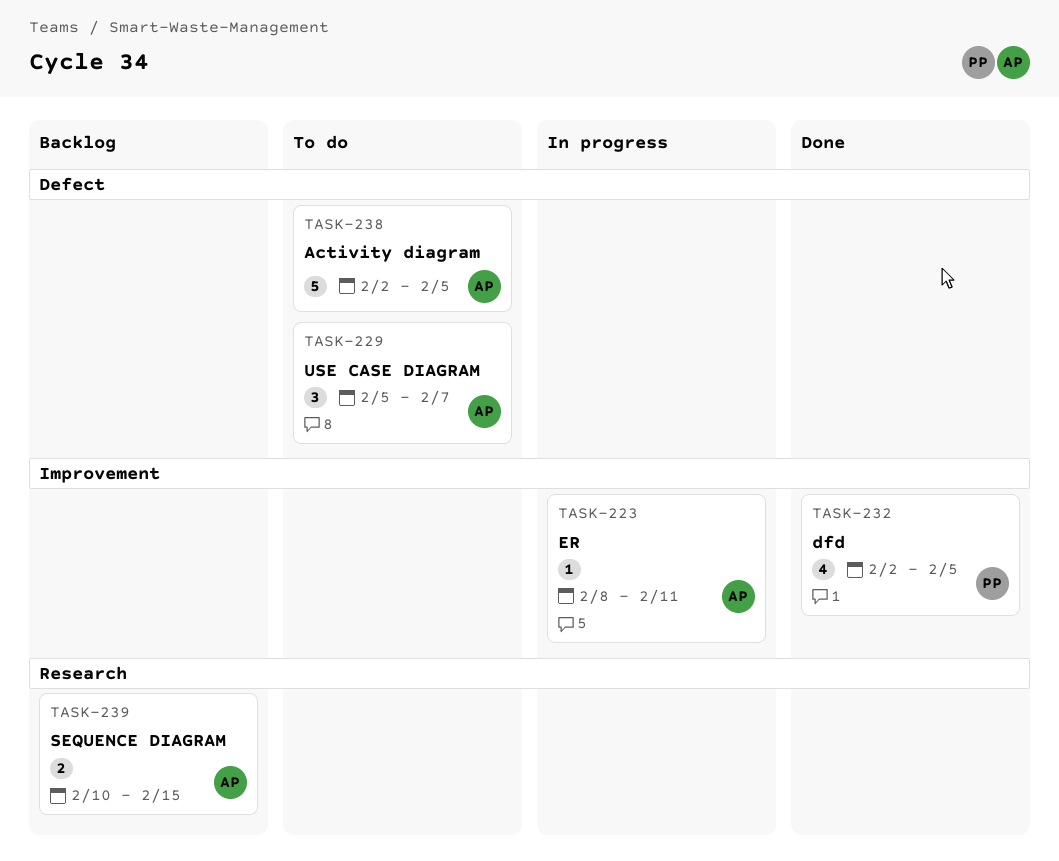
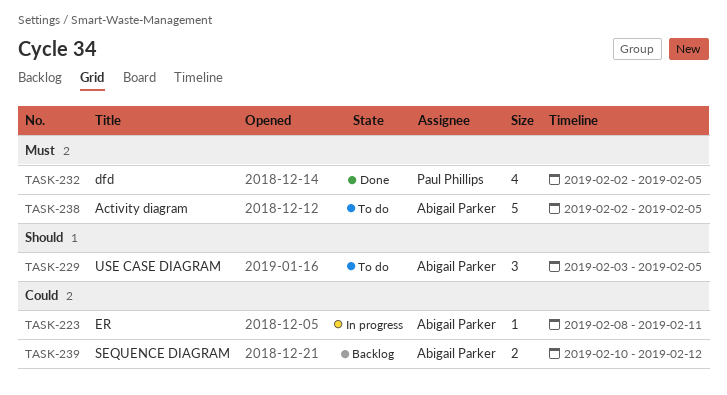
TASK-229, start: Feb 5 -> Feb 3
TASK-229, due: Feb 7 -> Feb 5
TASK-239, due: Feb 15 -> Feb 12

